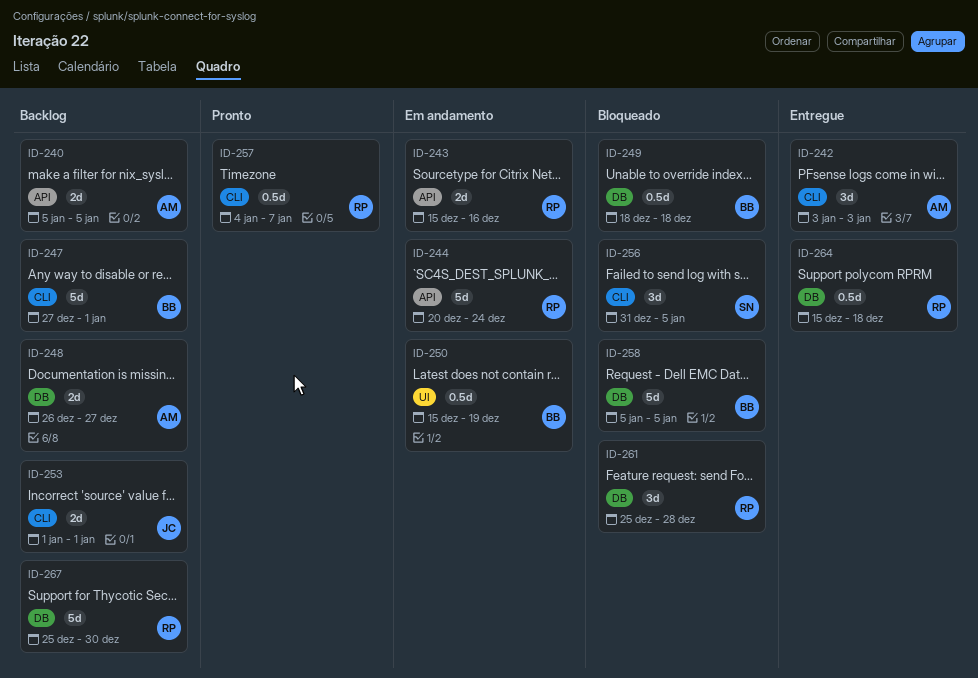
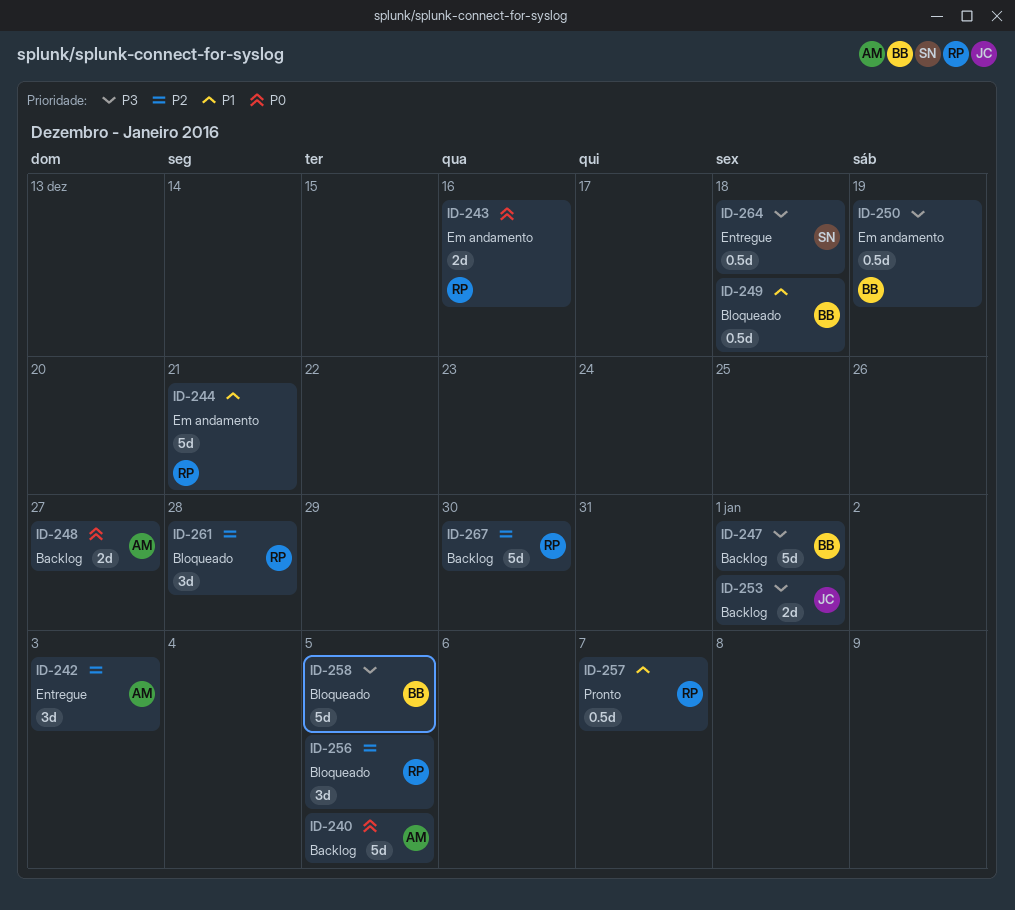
ID-240, estimate: 2d -> 5d
ID-244, due: Dec 24 -> Dec 21
ID-256, owner: SN -> RP
ID-264, owner: RP -> SN

